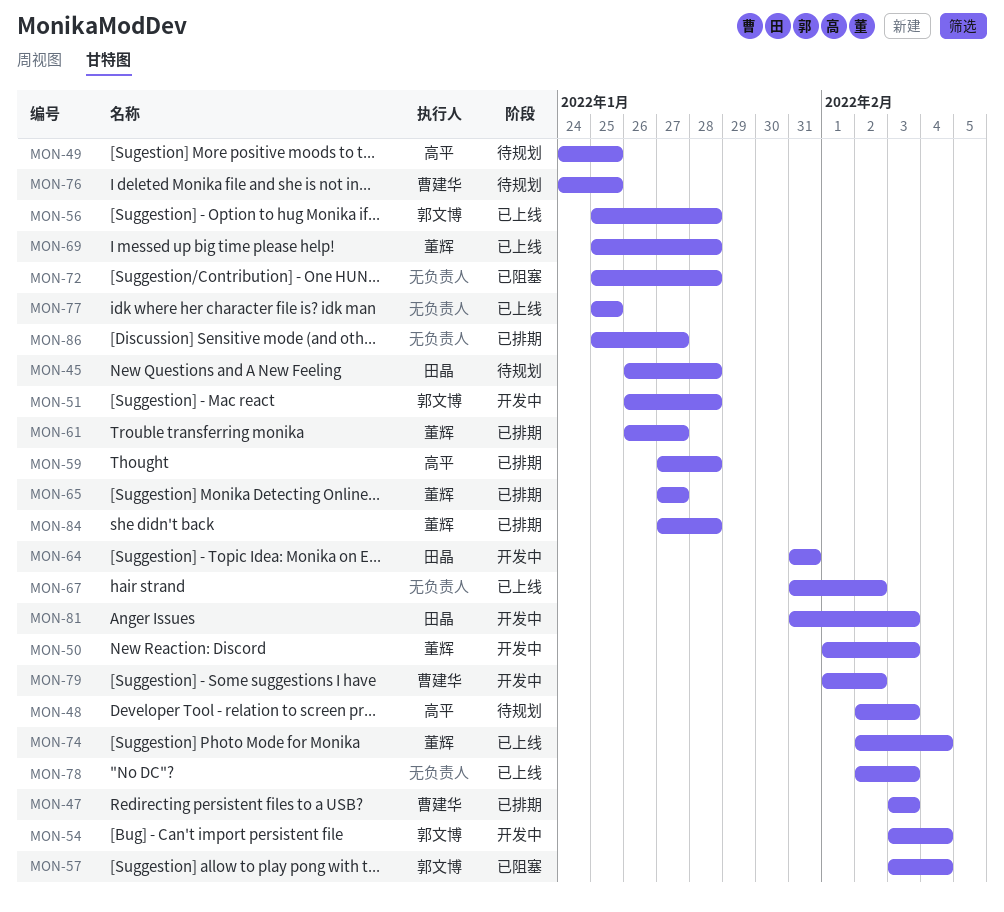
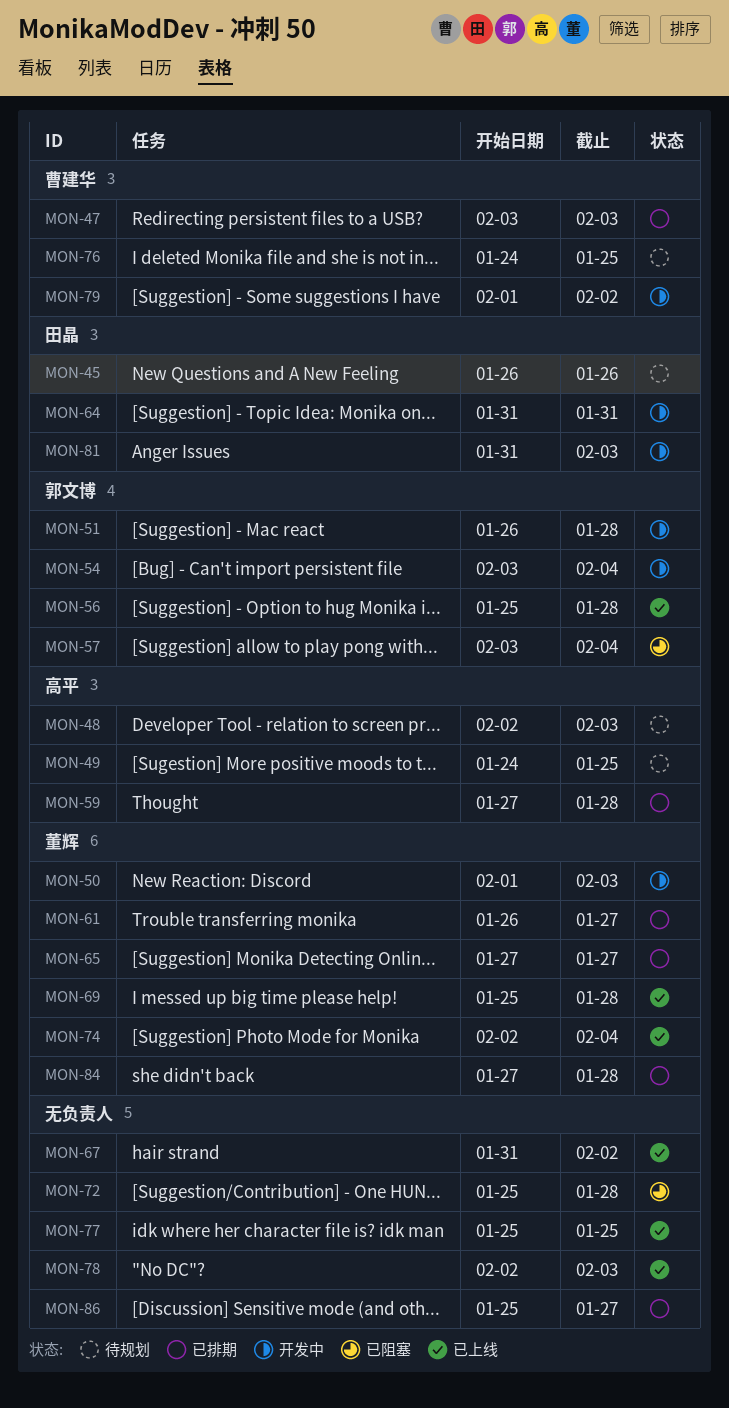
MON-45, due: Jan 28 -> Jan 26

